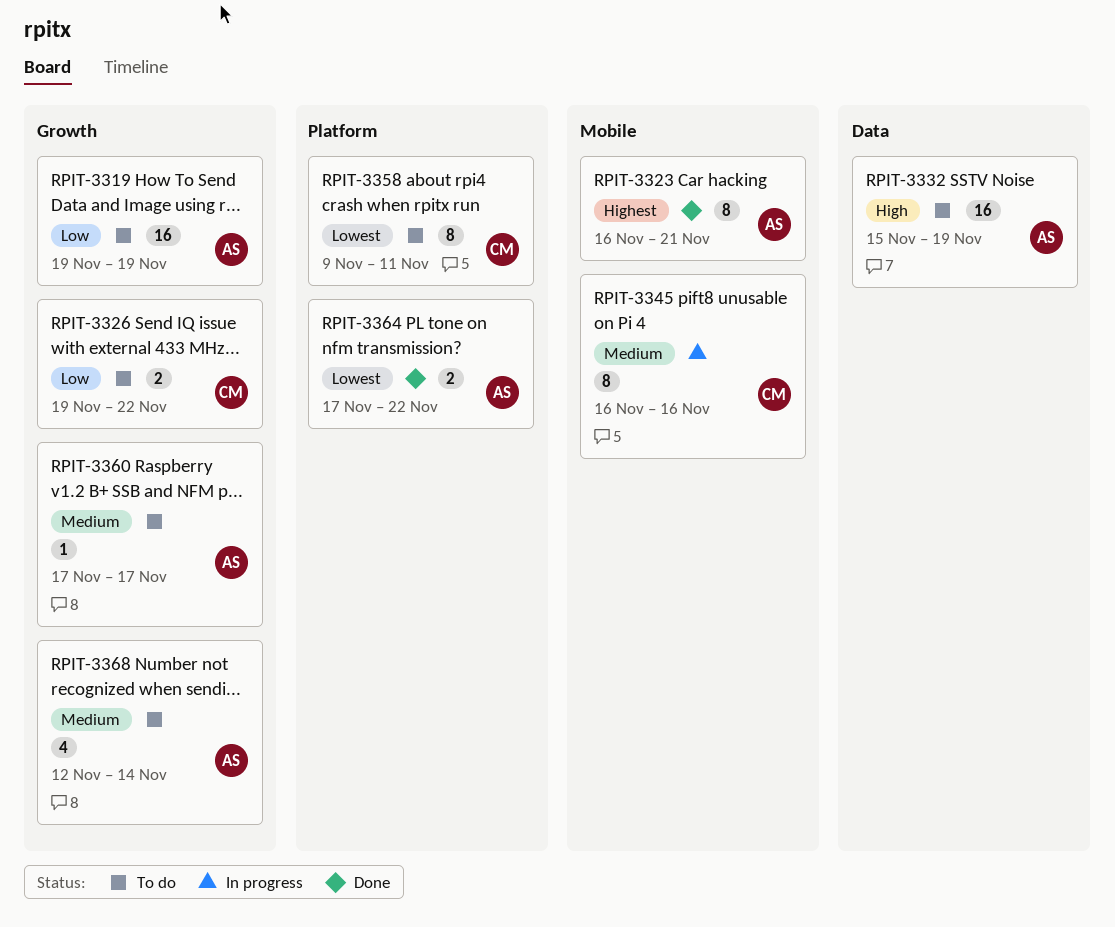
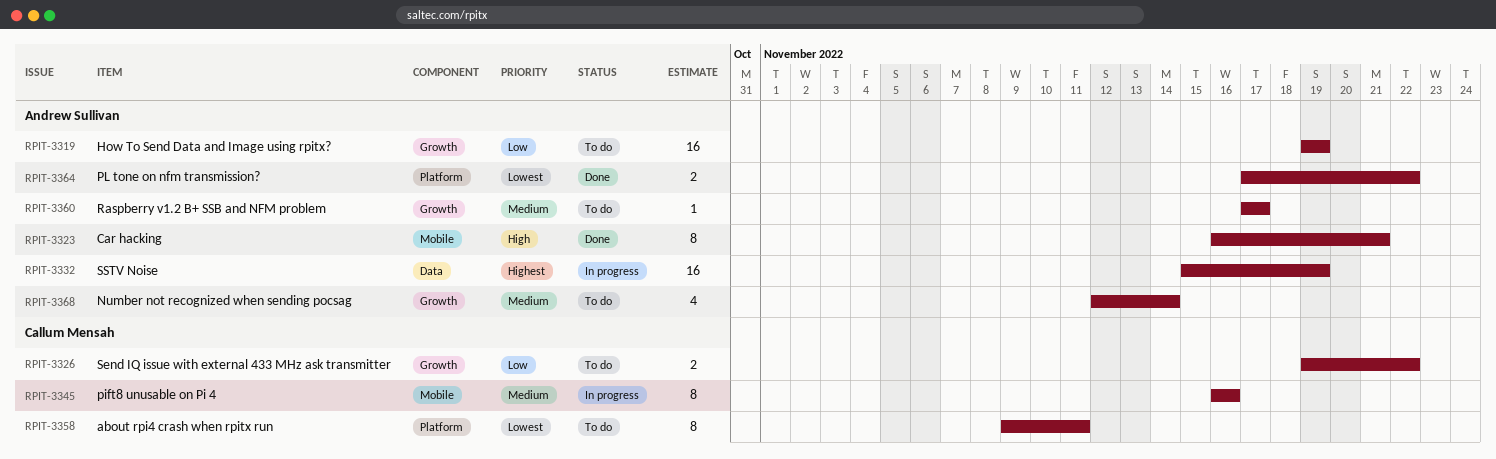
RPIT-3323, priority: Highest -> High
RPIT-3332, status: To do -> In progress
RPIT-3332, priority: High -> Highest

